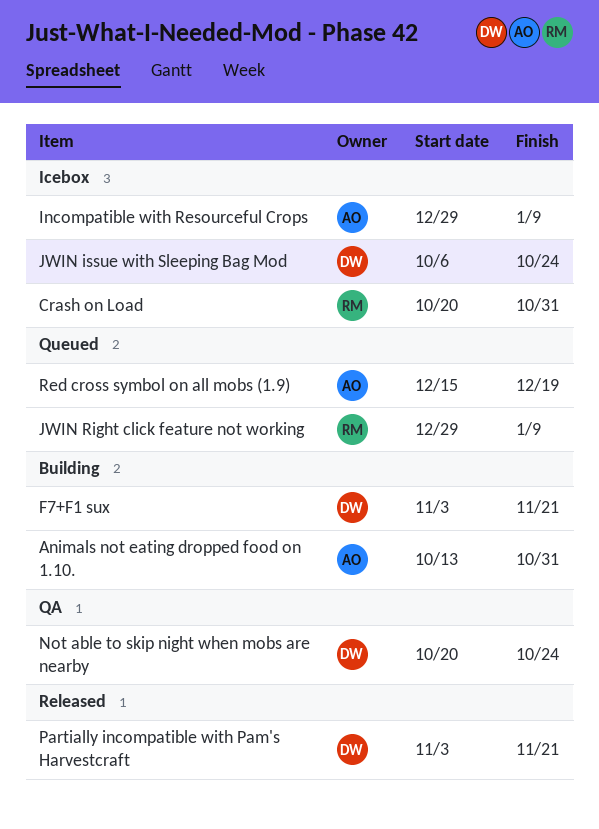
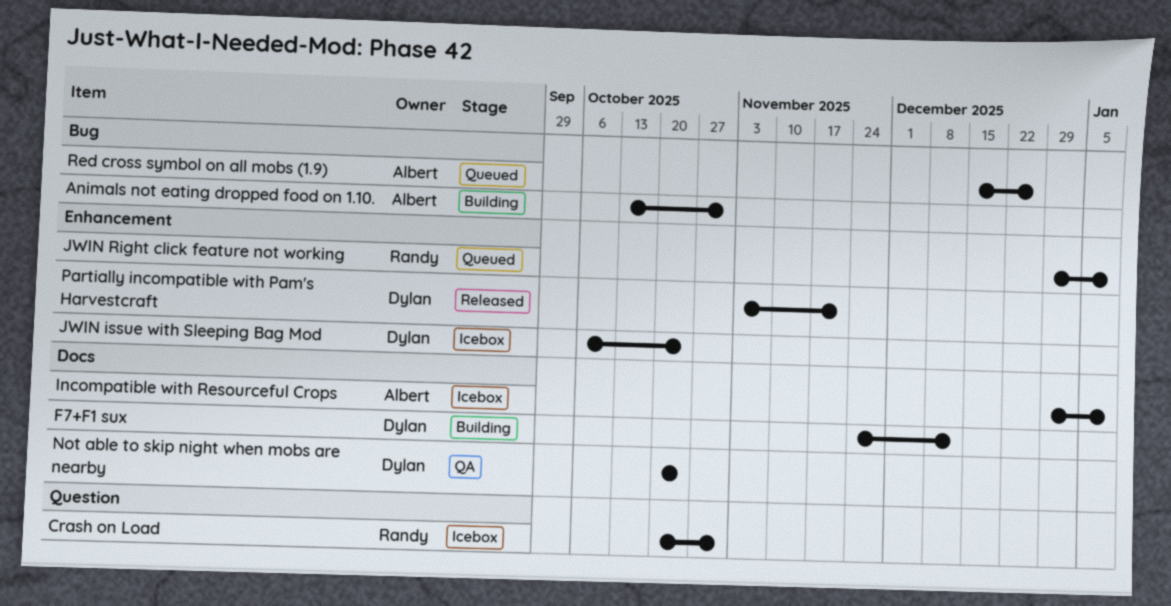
F7+F1 sux, start: Nov 3 -> Nov 24
F7+F1 sux, due: Nov 21 -> Dec 12
Red cross symbol on all mobs (1.9), due: Dec 19 -> Dec 26

